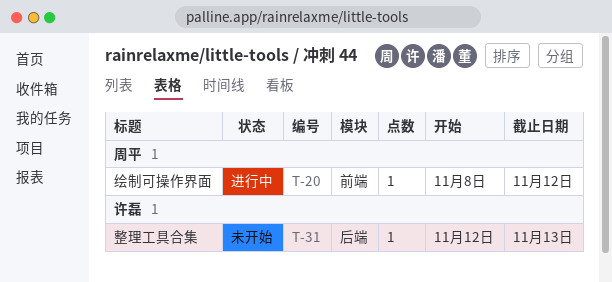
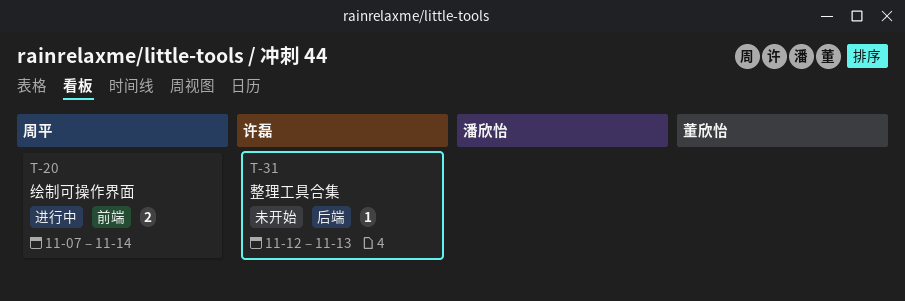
T-20, estimate: 1 -> 2
T-20, start: Nov 8 -> Nov 7
T-20, due: Nov 12 -> Nov 14

